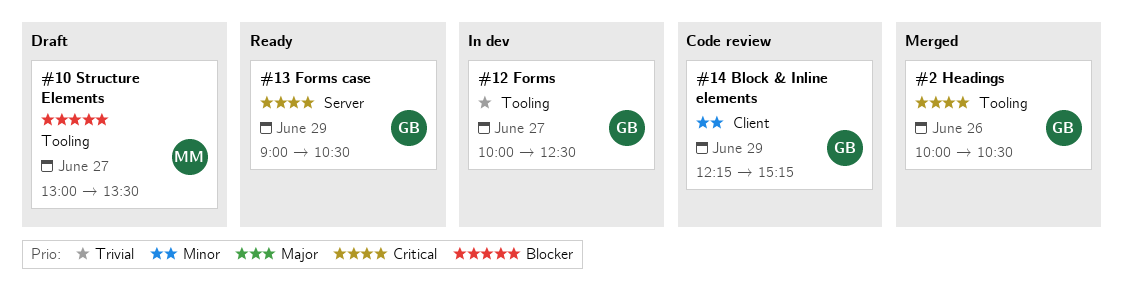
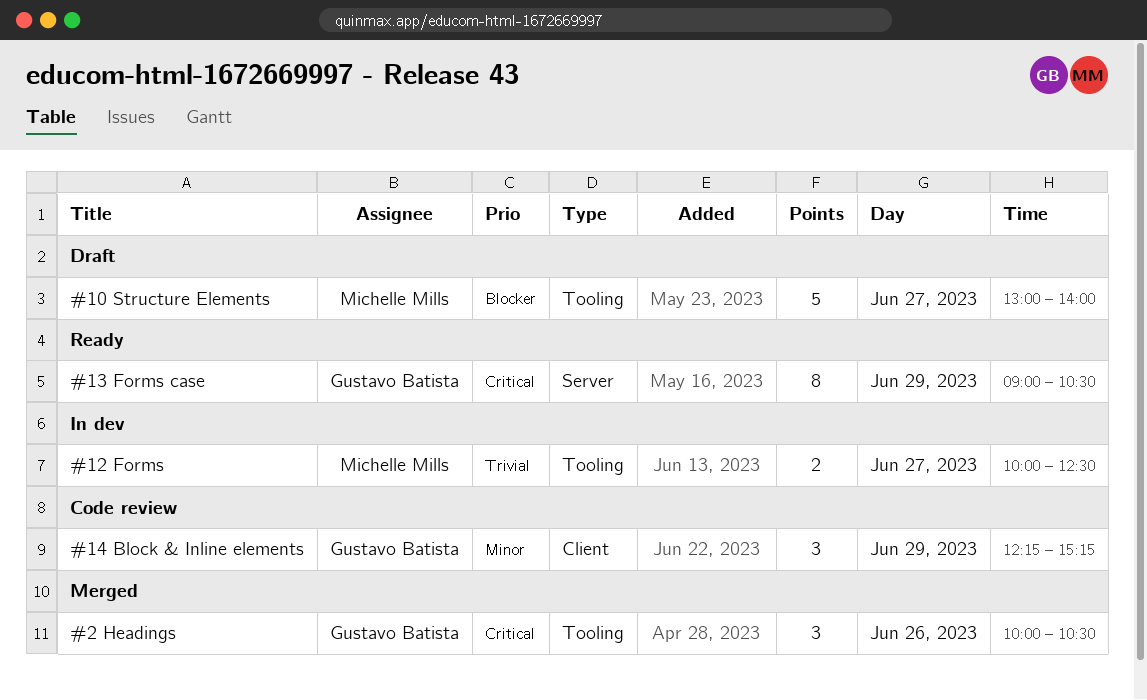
#10 Structure Elements, ends: 13:30 -> 14:00
#12 Forms, owner: Gustavo Batista -> Michelle Mills

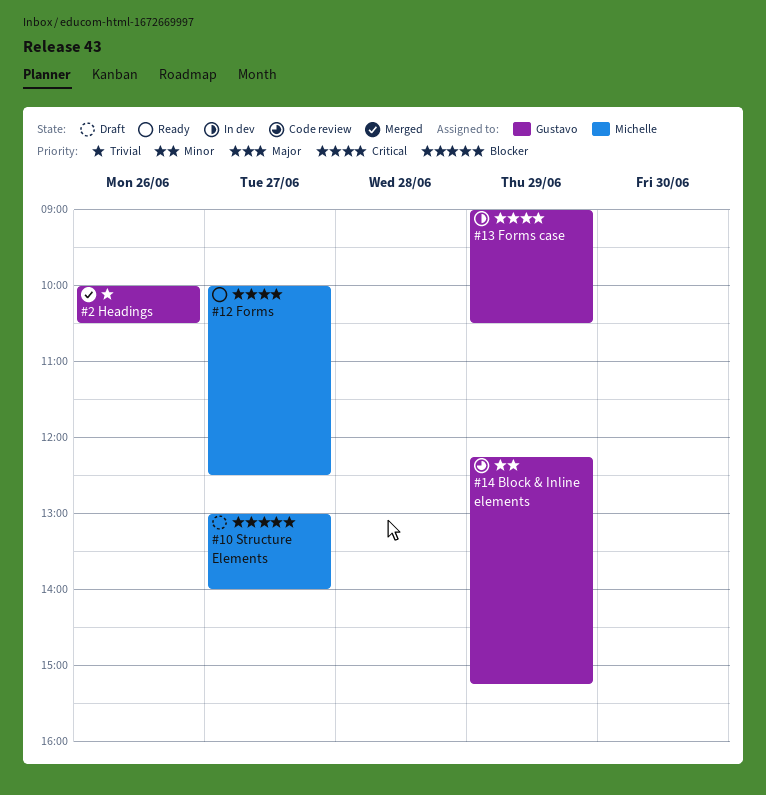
#12 Forms, status: In dev -> Ready
#12 Forms, priority: Trivial -> Critical
#13 Forms case, status: Ready -> In dev
#2 Headings, priority: Critical -> Trivial

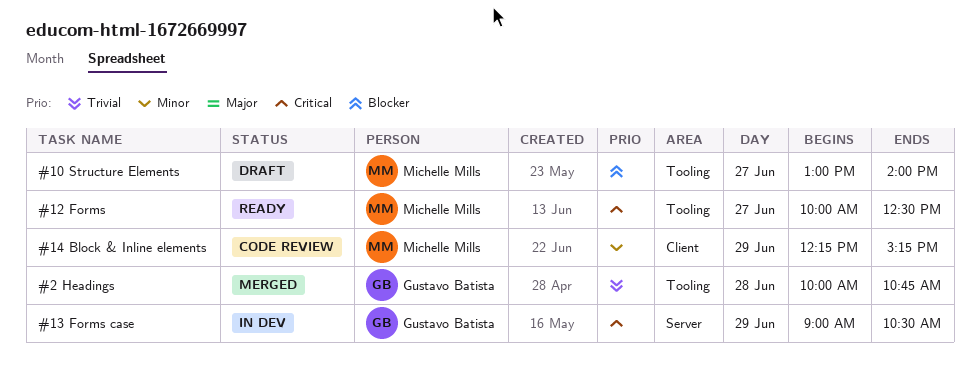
#14 Block & Inline elements, owner: Gustavo Batista -> Michelle Mills
#2 Headings, day: Jun 26 -> Jun 28
#2 Headings, ends: 10:30 -> 10:45

